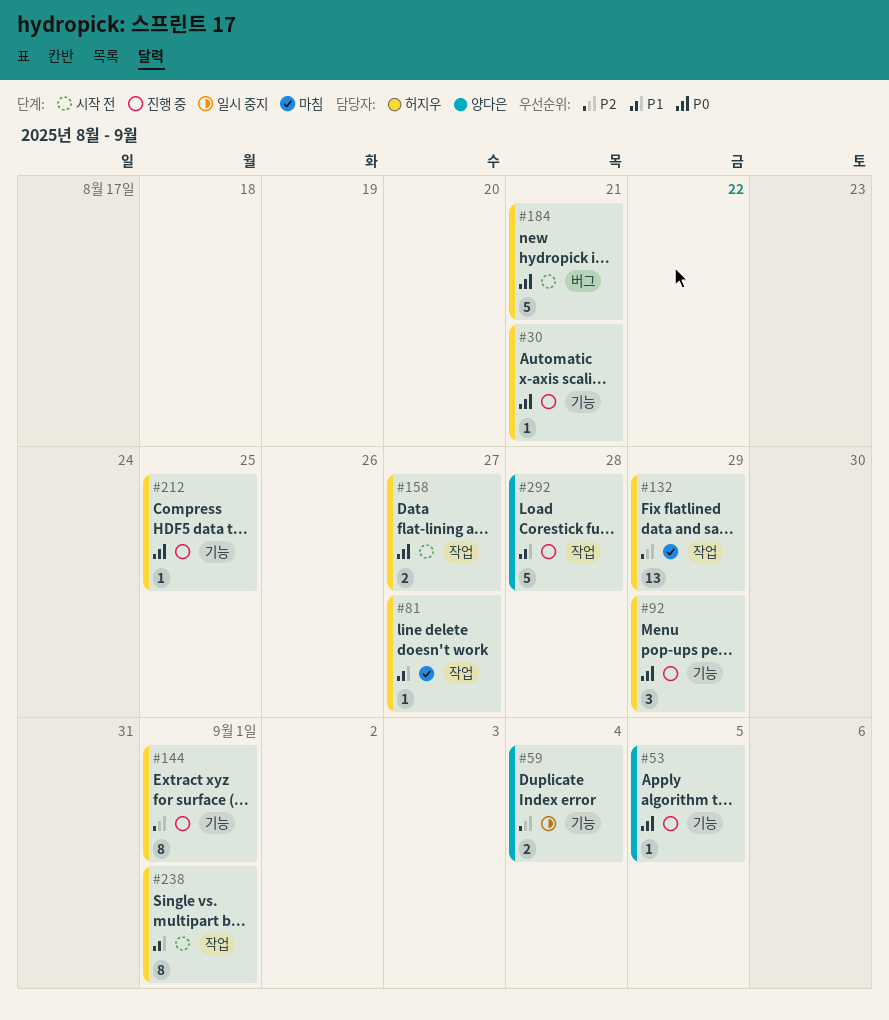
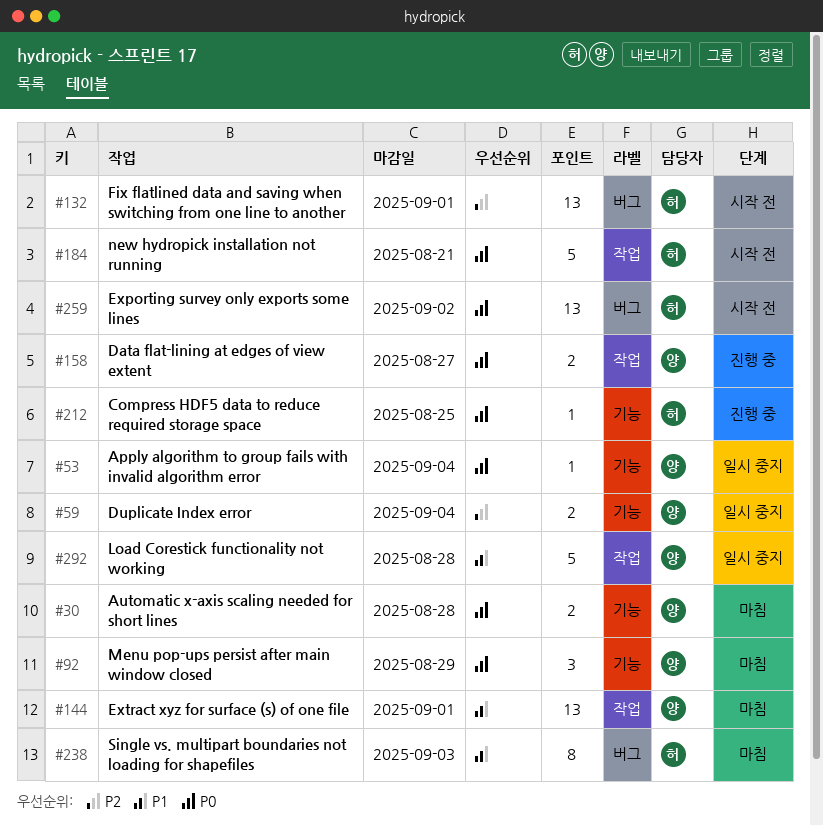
#30, status: 진행 중 -> 마침
#30, owner: 허지우 -> 양다은
#30, estimate: 1 -> 2
#30, due: Aug 21 -> Aug 28
#53, status: 진행 중 -> 일시 중지
#53, due: Sep 5 -> Sep 4
#81: present -> none
#92, status: 진행 중 -> 마침
#92, owner: 허지우 -> 양다은
#132, status: 마침 -> 시작 전
#132, label: 작업 -> 버그
#132, due: Aug 29 -> Sep 1
#144, status: 진행 중 -> 마침
#144, owner: 허지우 -> 양다은
#144, priority: P2 -> P1
#144, label: 기능 -> 작업
#144, estimate: 8 -> 13
#158, status: 시작 전 -> 진행 중
#158, owner: 허지우 -> 양다은
#184, label: 버그 -> 작업
#238, status: 시작 전 -> 마침
#238, label: 작업 -> 버그
#238, due: Sep 1 -> Sep 3
#259: none -> present
#292, status: 진행 중 -> 일시 중지

